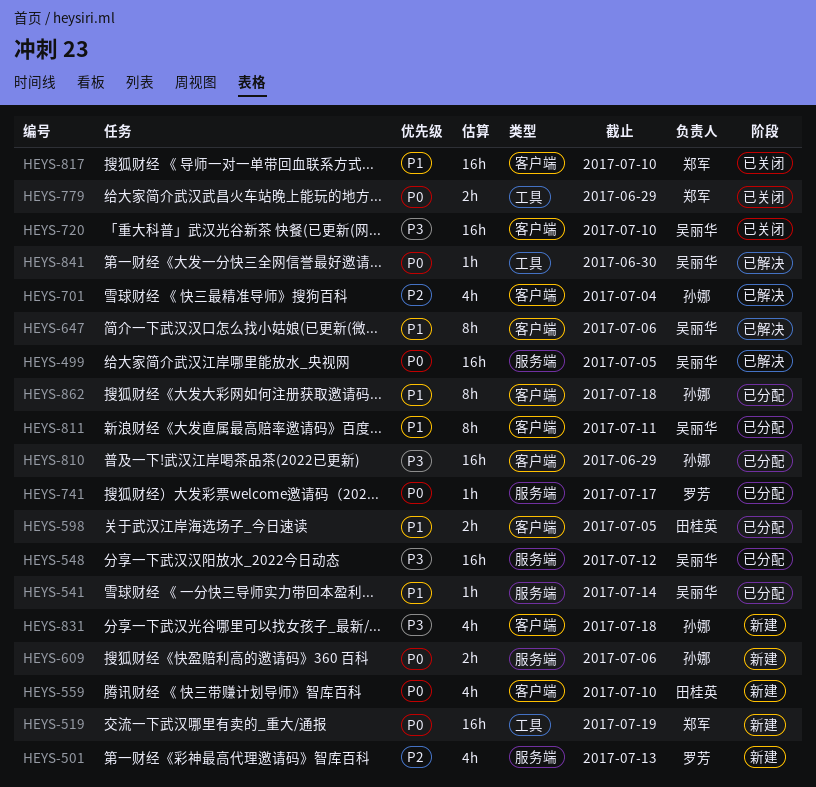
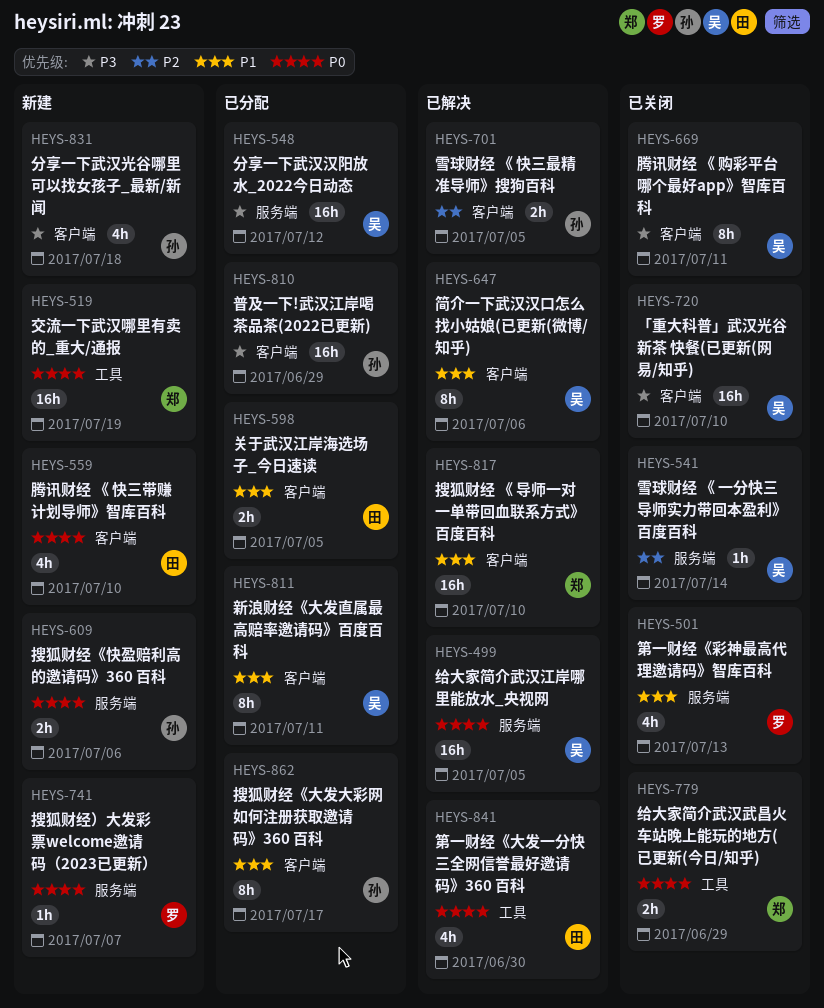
HEYS-501, status: 新建 -> 已关闭
HEYS-501, priority: P2 -> P1
HEYS-541, status: 已分配 -> 已关闭
HEYS-541, priority: P1 -> P2
HEYS-669: none -> present
HEYS-701, estimate: 4h -> 2h
HEYS-701, due: Jul 4 -> Jul 5
HEYS-741, status: 已分配 -> 新建
HEYS-741, due: Jul 17 -> Jul 7
HEYS-817, status: 已关闭 -> 已解决
HEYS-841, owner: 吴丽华 -> 田桂英
HEYS-841, estimate: 1h -> 4h
HEYS-862, due: Jul 18 -> Jul 17

